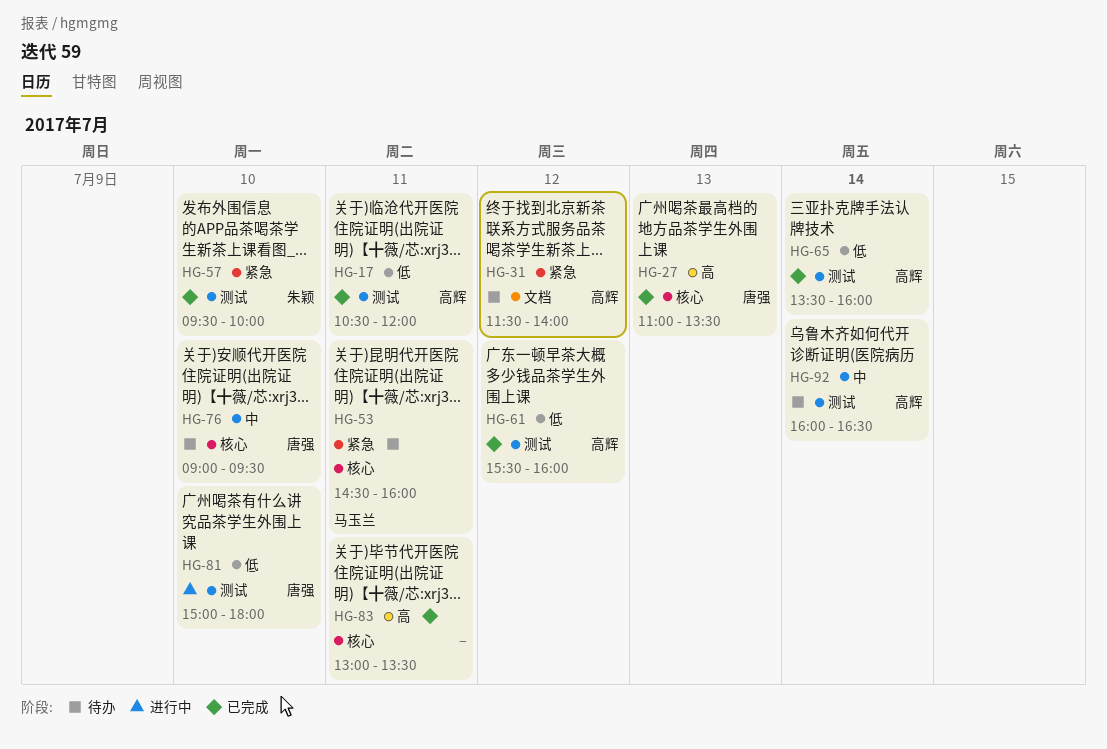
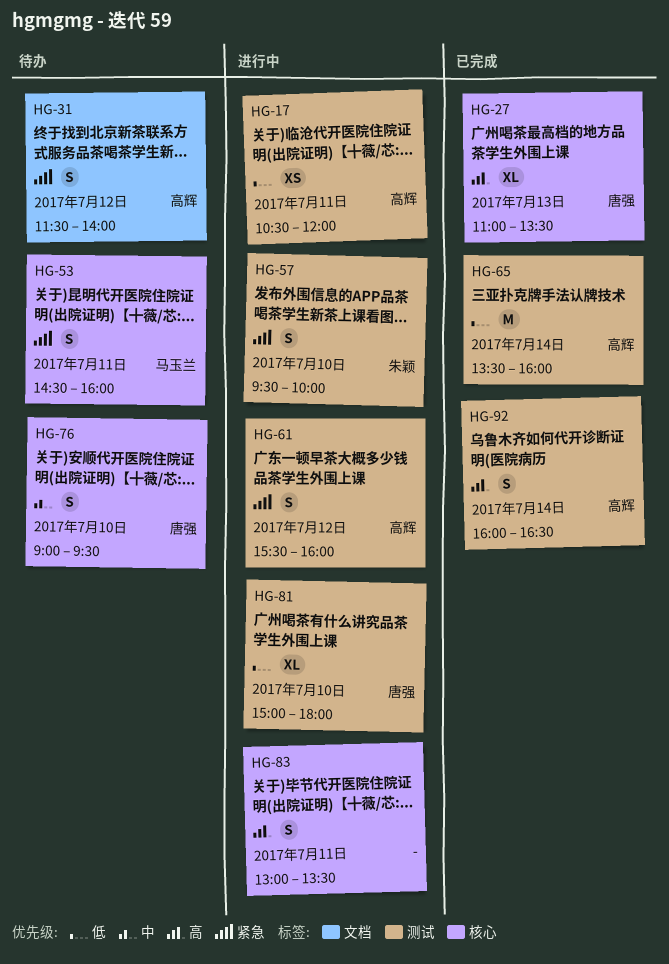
HG-17, status: 已完成 -> 进行中
HG-57, status: 已完成 -> 进行中
HG-61, status: 已完成 -> 进行中
HG-61, priority: 低 -> 紧急
HG-83, status: 已完成 -> 进行中
HG-92, status: 待办 -> 已完成
HG-92, priority: 中 -> 高

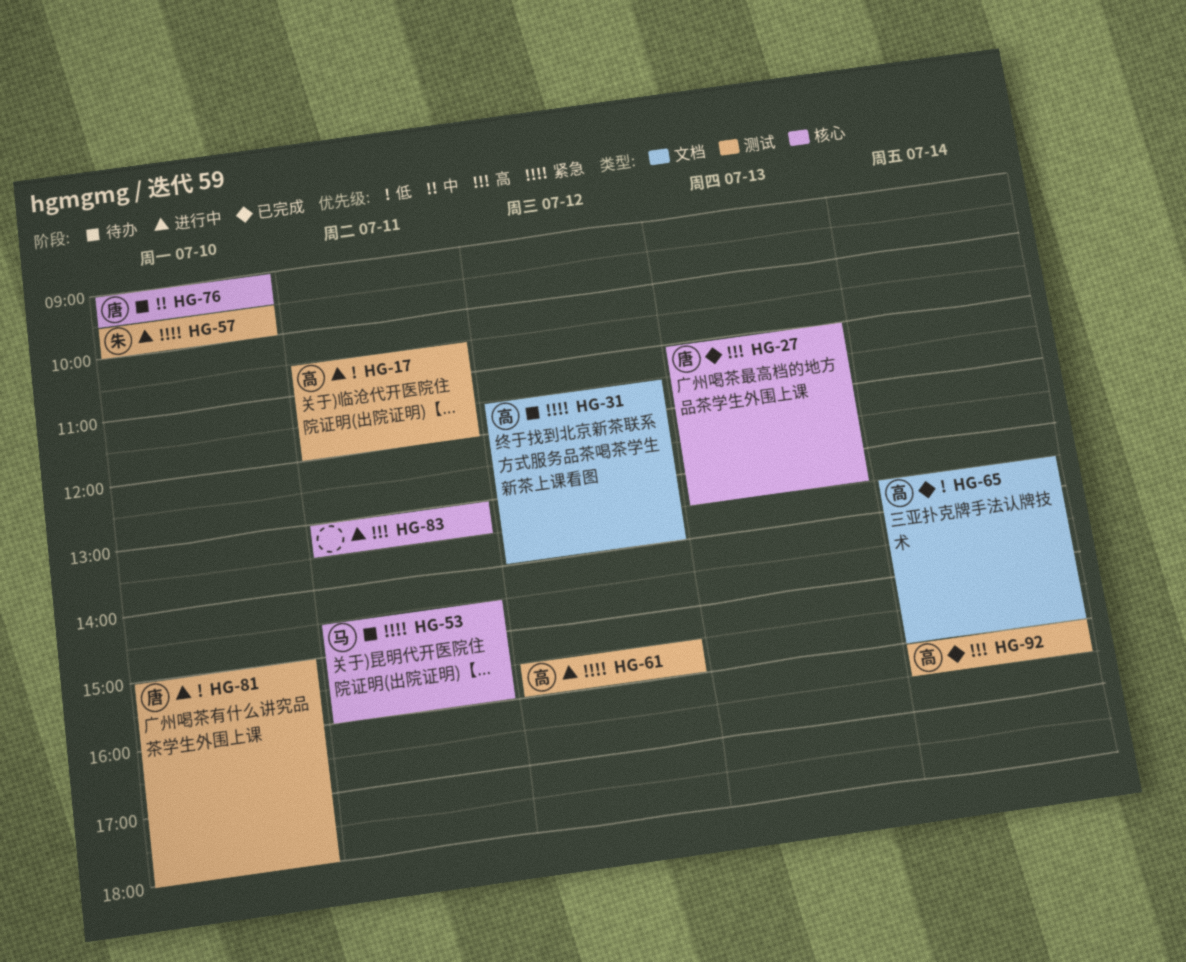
HG-65, label: 测试 -> 文档

